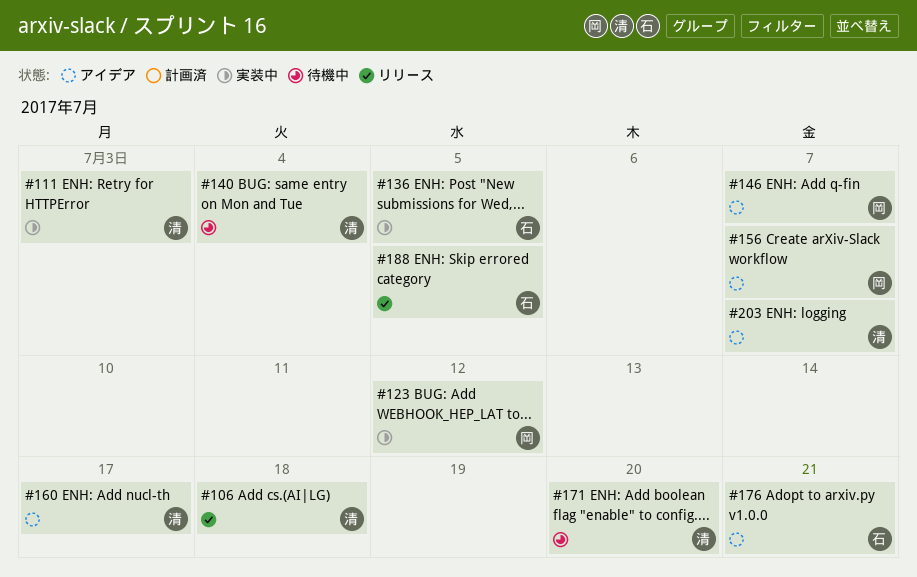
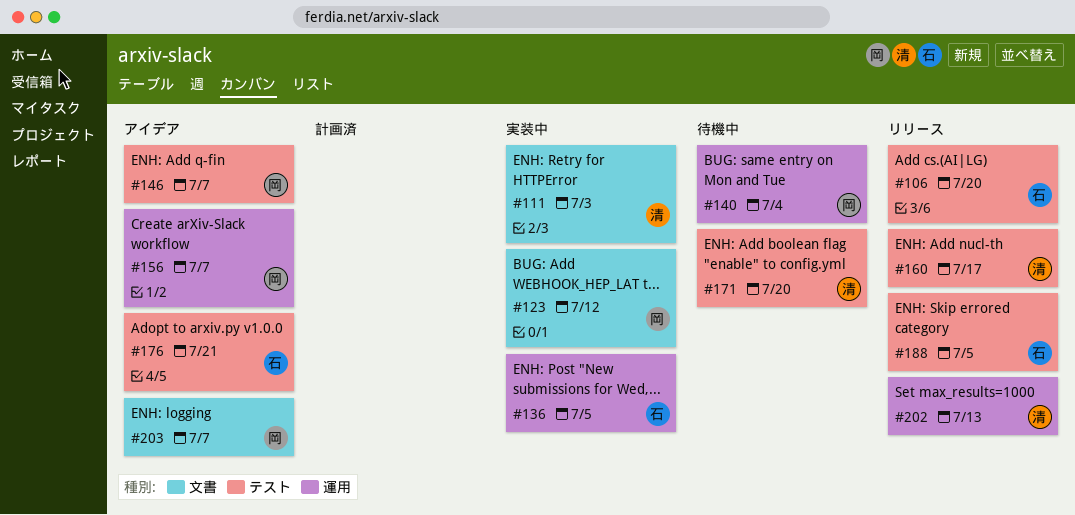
#106, owner: 清 -> 石
#106, due: Jul 18 -> Jul 20
#140, owner: 清 -> 岡
#160, status: アイデア -> リリース
#202: none -> present
#203, owner: 清 -> 岡

